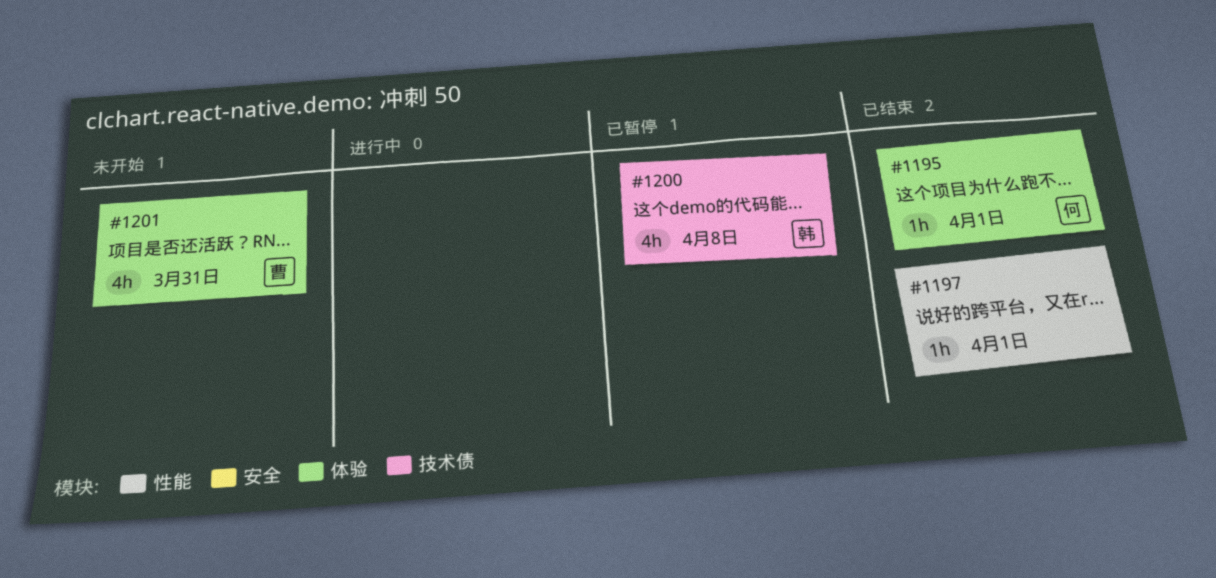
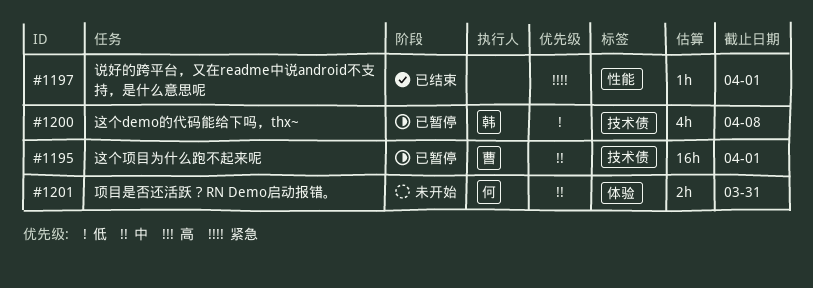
#1195, status: 已结束 -> 已暂停
#1195, owner: 何 -> 曹
#1195, label: 体验 -> 技术债
#1195, estimate: 1h -> 16h
#1201, owner: 曹 -> 何
#1201, estimate: 4h -> 2h

